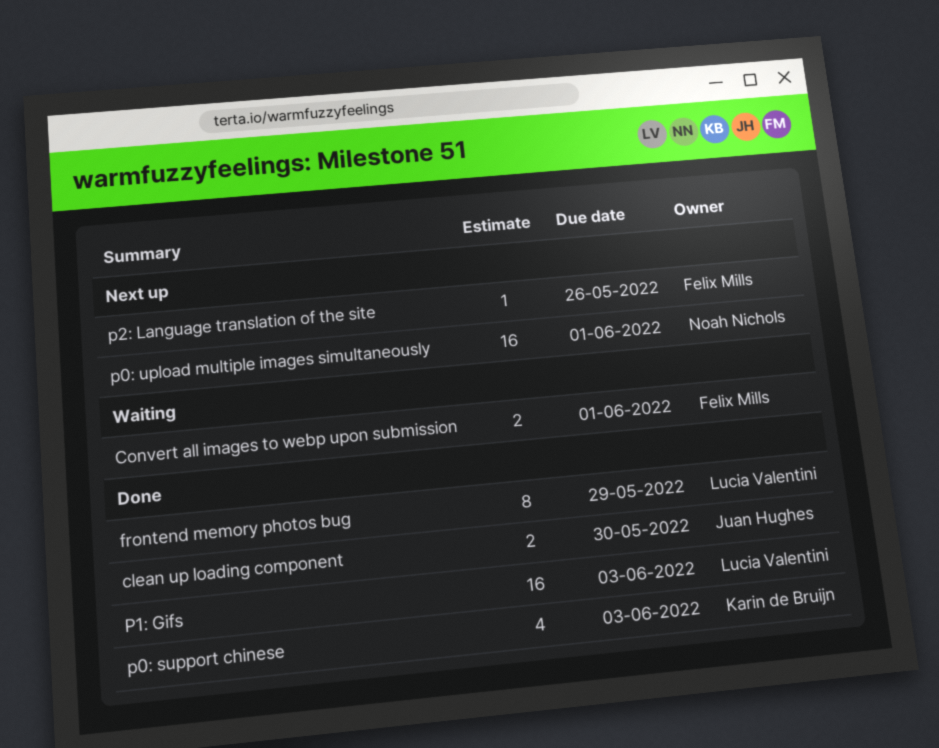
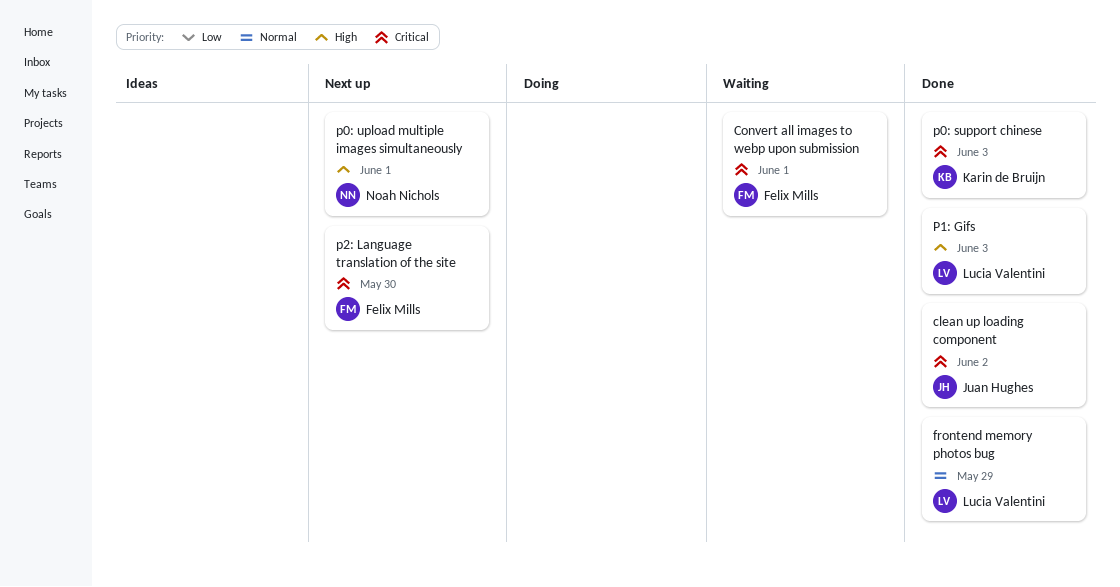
clean up loading component, due: May 30 -> Jun 2
p2: Language translation of the site, due: May 26 -> May 30

